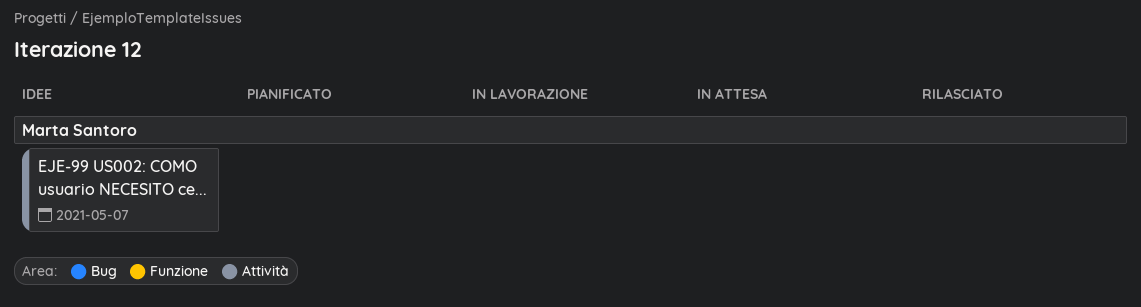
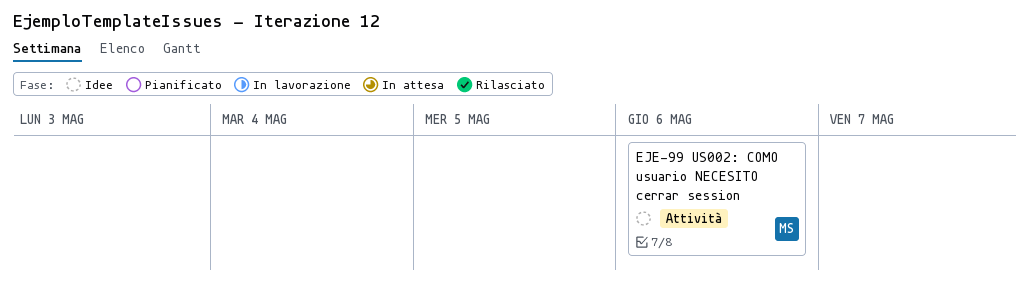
EJE-99, due: May 7 -> May 6

